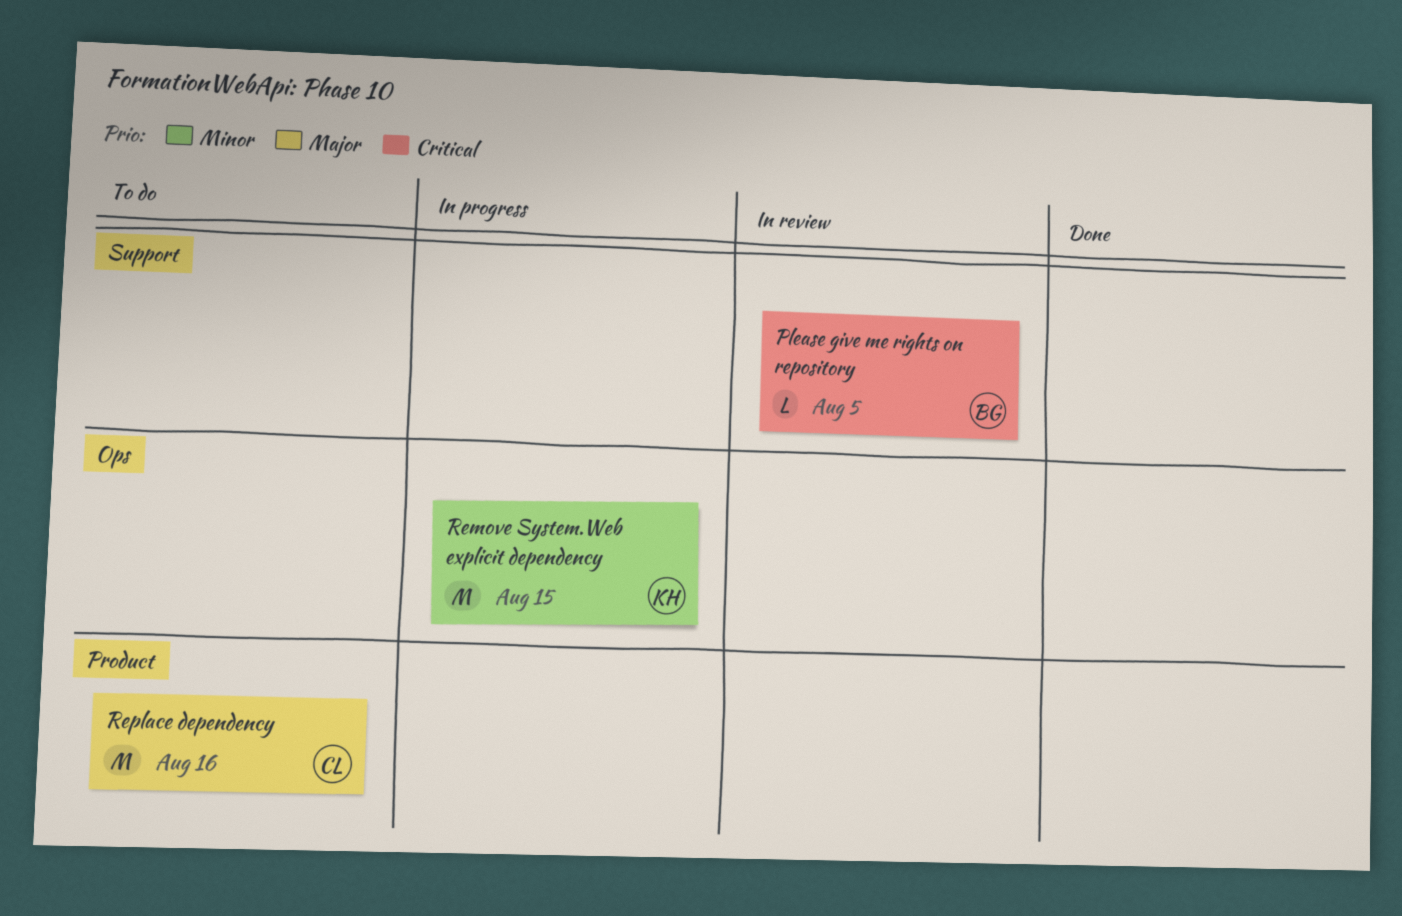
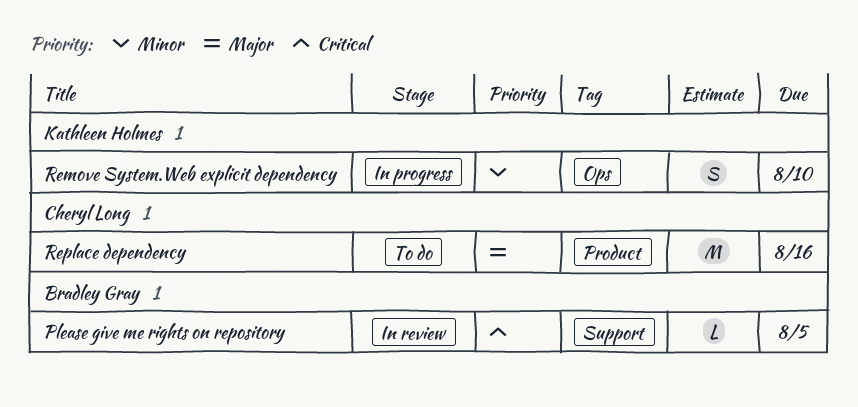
Remove System.Web explicit dependency, estimate: M -> S
Remove System.Web explicit dependency, due: Aug 15 -> Aug 10

